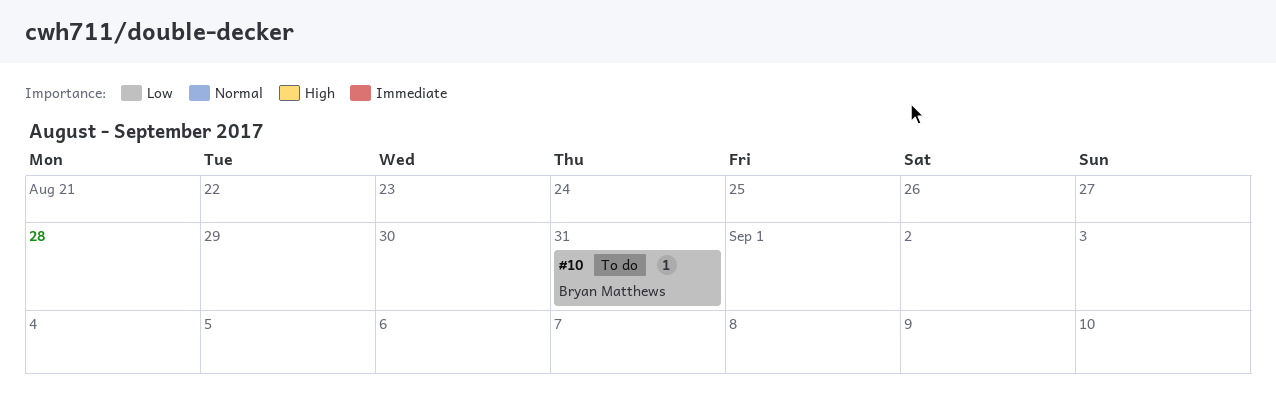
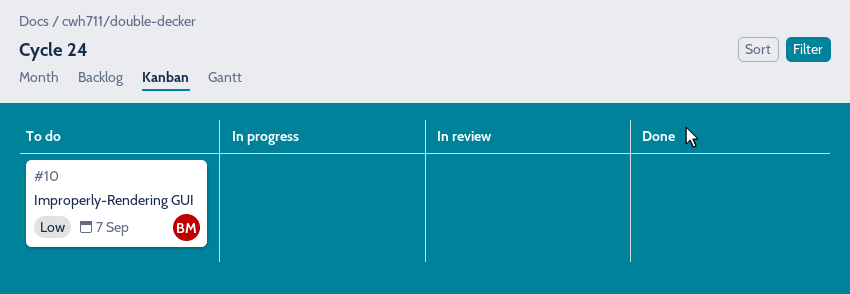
#10, due: Aug 31 -> Sep 7

